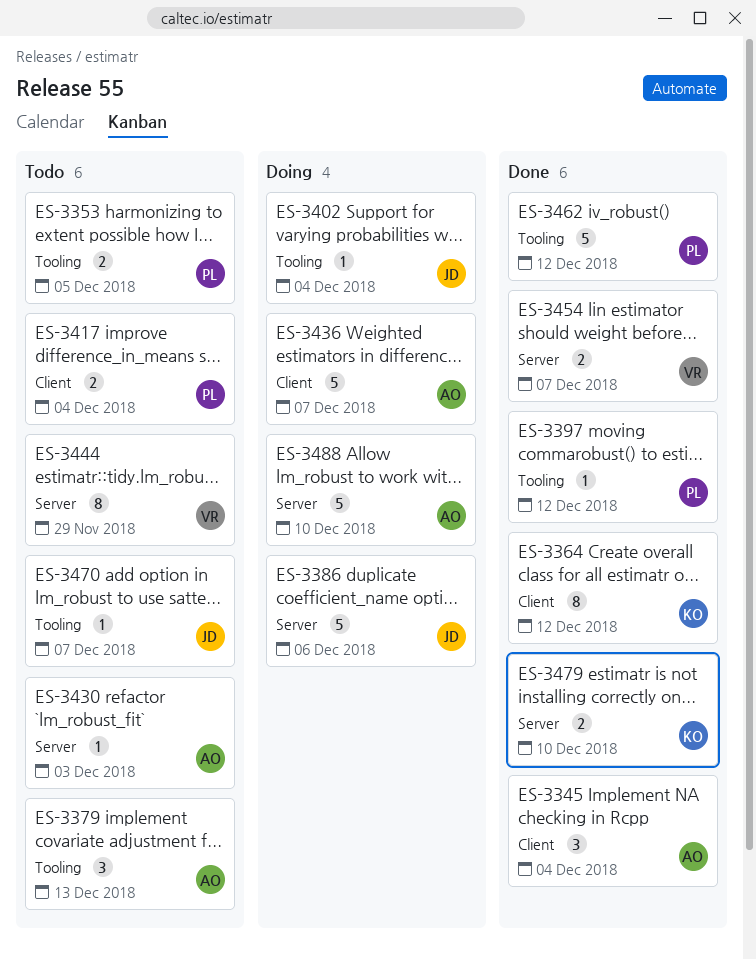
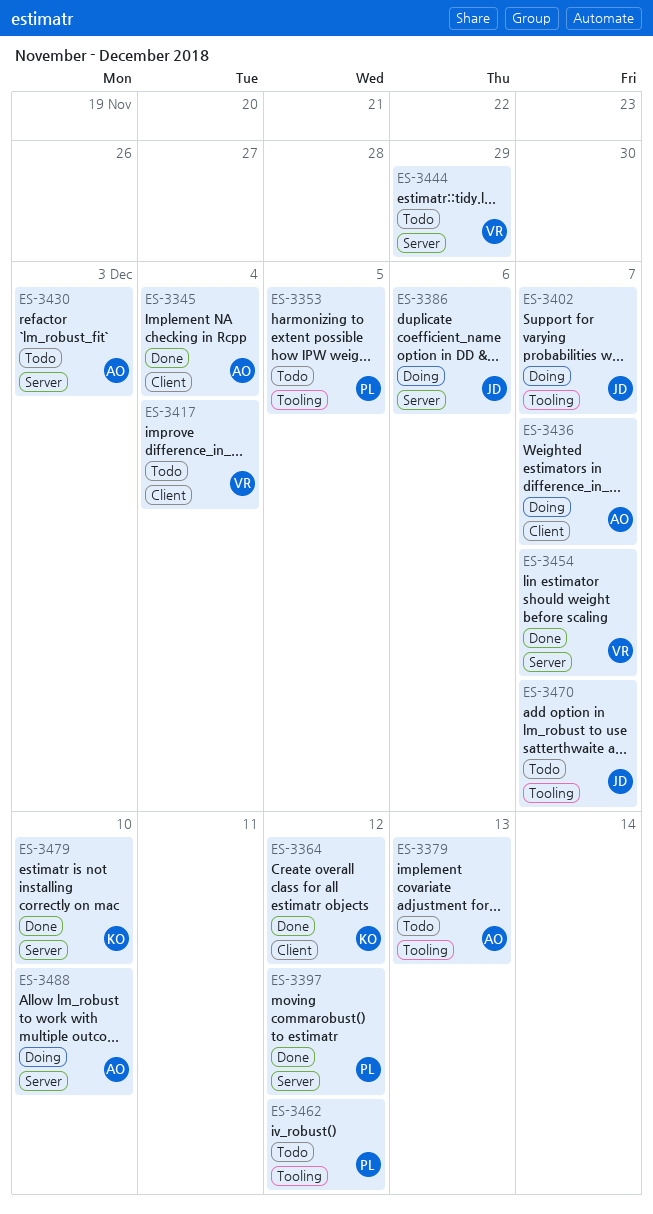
ES-3397, label: Tooling -> Server
ES-3402, due: Dec 4 -> Dec 7
ES-3417, owner: PL -> VR
ES-3462, status: Done -> Todo

